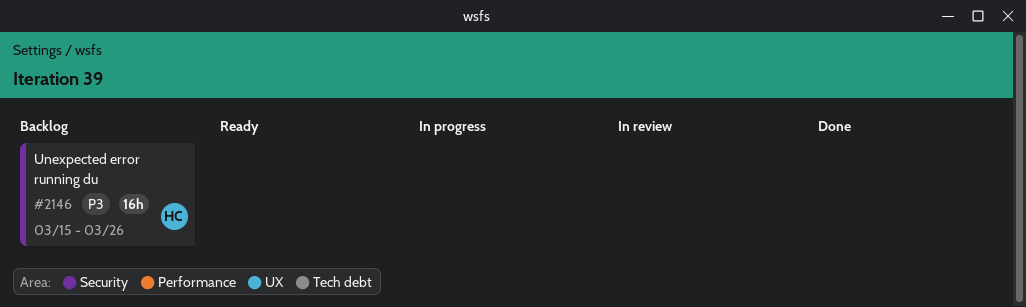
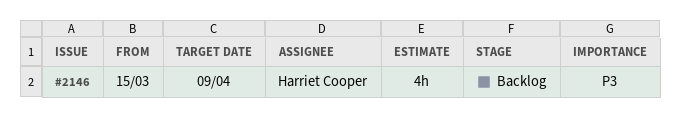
#2146, estimate: 16h -> 4h
#2146, due: Mar 26 -> Apr 9

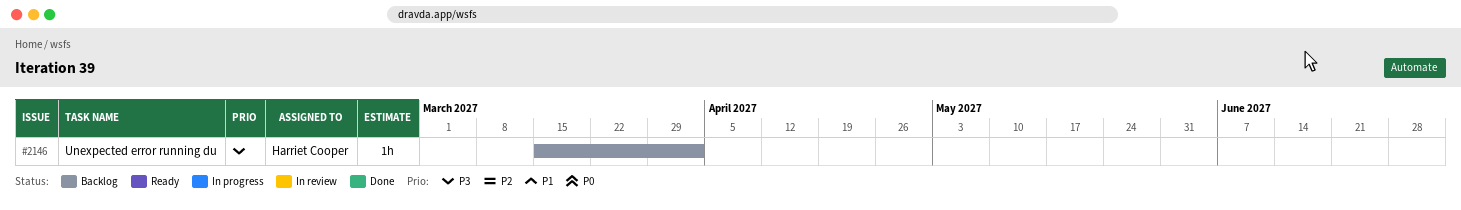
#2146, estimate: 4h -> 1h
#2146, due: Apr 9 -> Apr 2

